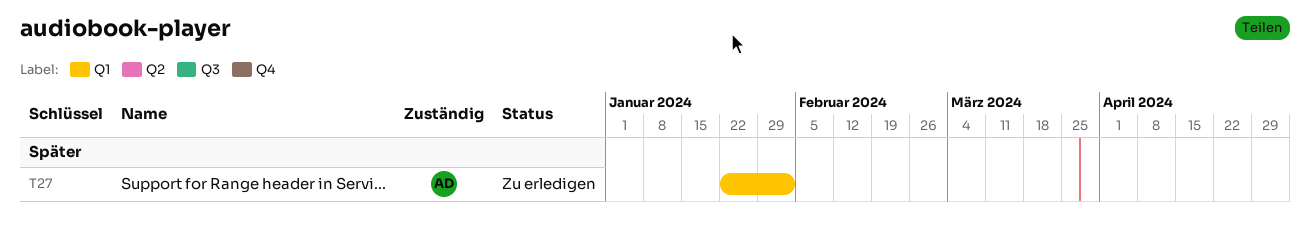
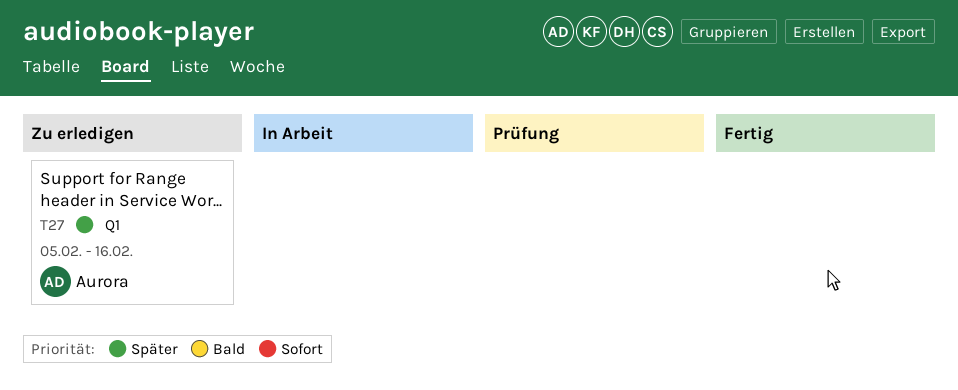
T27, start: Jan 22 -> Feb 5
T27, due: Feb 2 -> Feb 16

